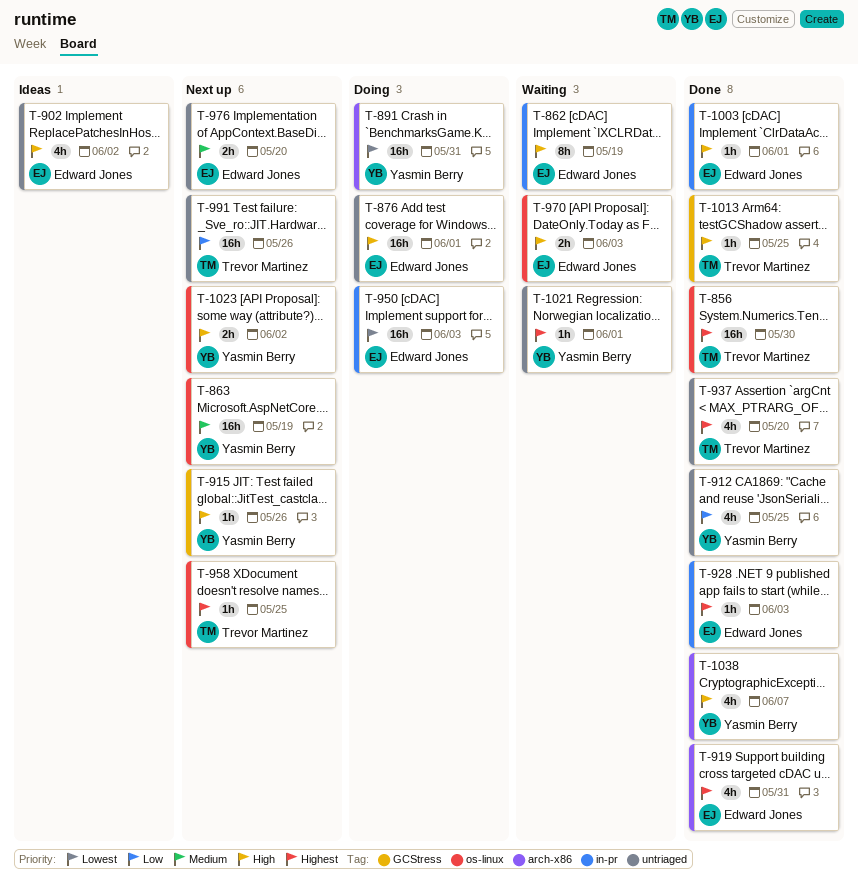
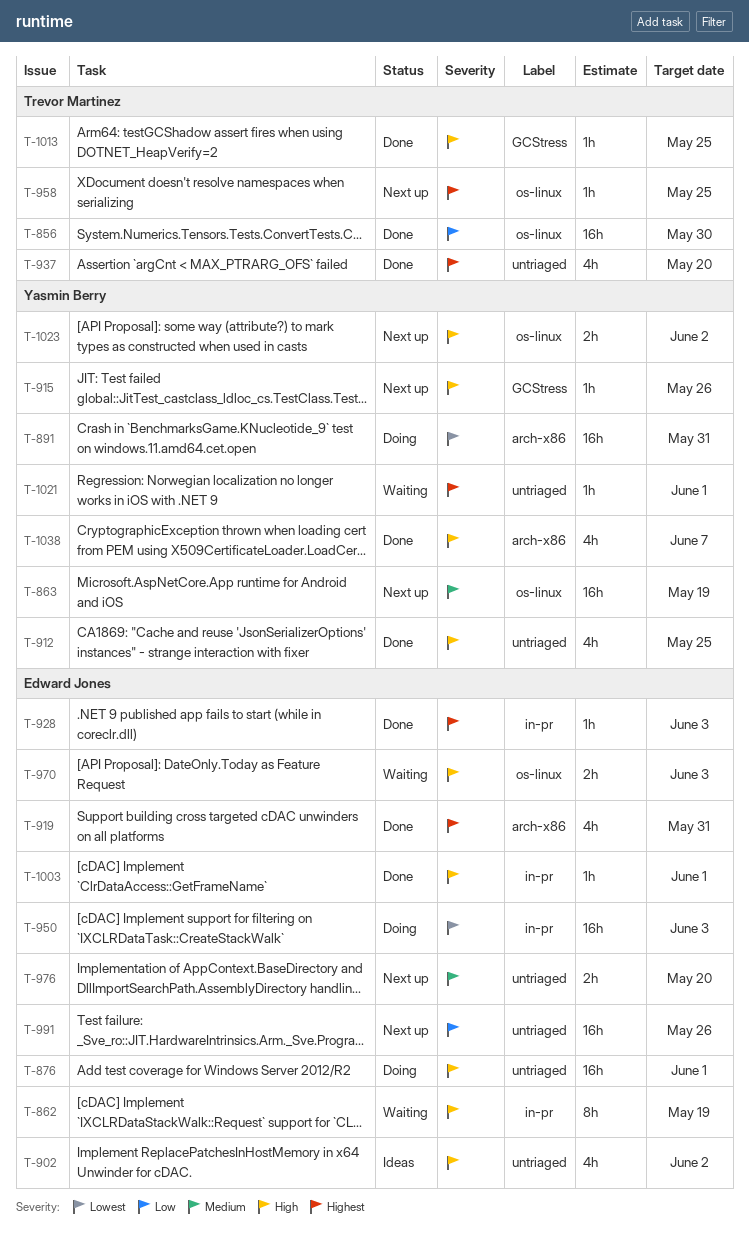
T-856, priority: Highest -> Low
T-912, priority: Low -> High
T-991, owner: Trevor Martinez -> Edward Jones

